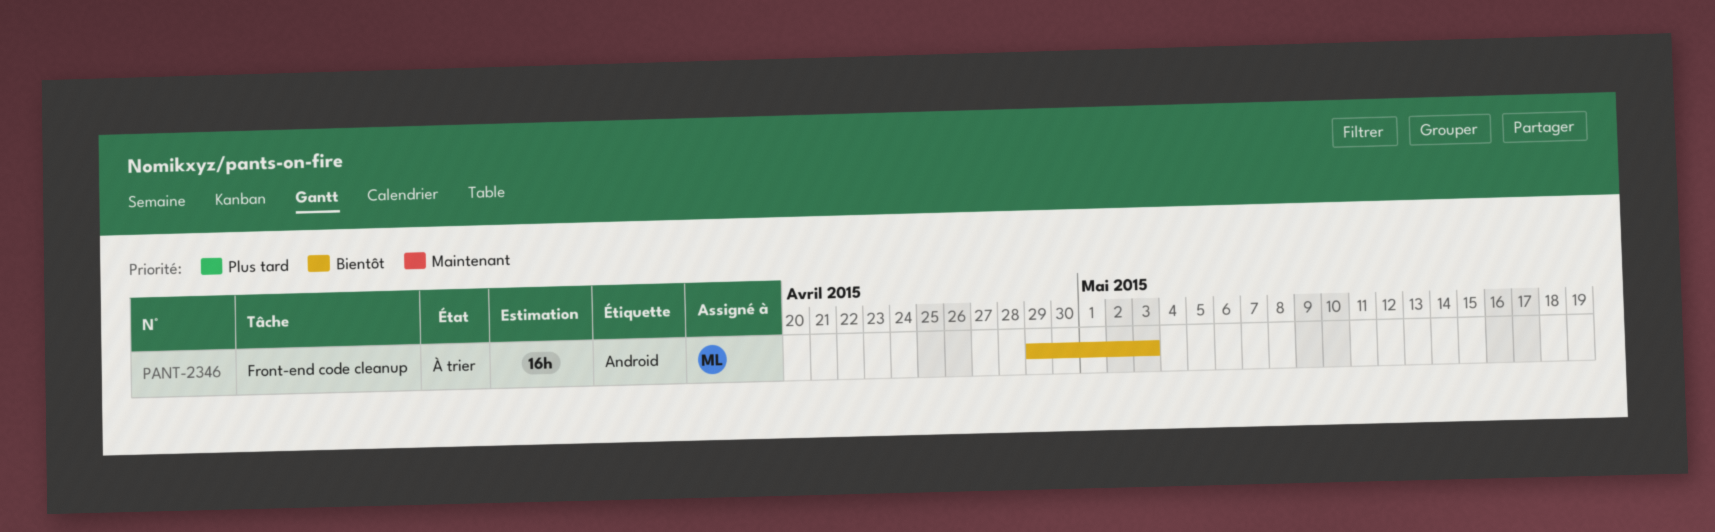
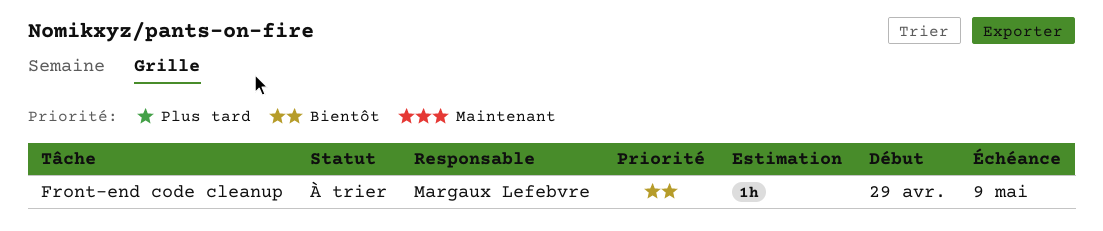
Front-end code cleanup, estimate: 16h -> 1h
Front-end code cleanup, due: May 3 -> May 9

